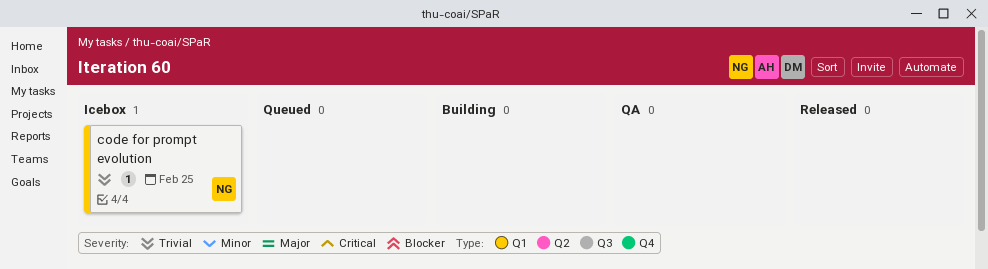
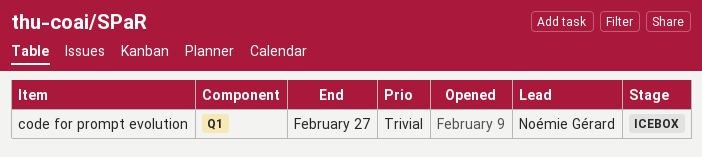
code for prompt evolution, due: Feb 25 -> Feb 27

